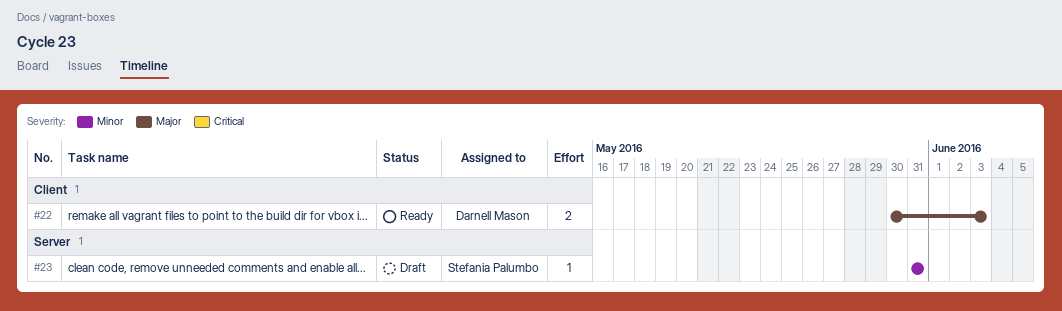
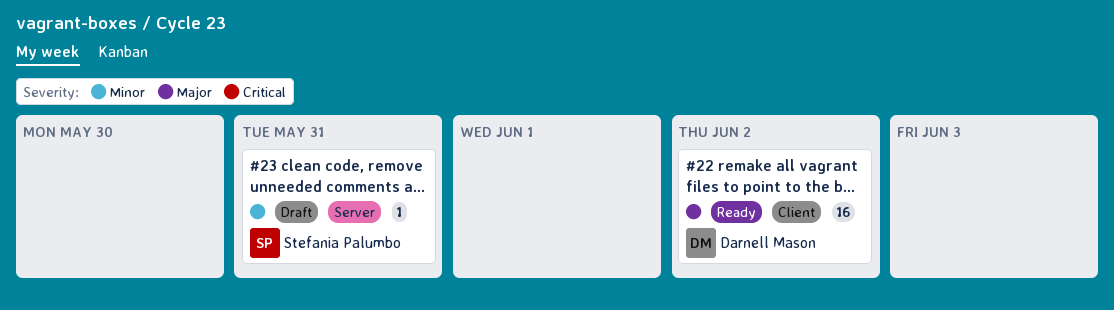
#22, estimate: 2 -> 16
#22, due: Jun 3 -> Jun 2

